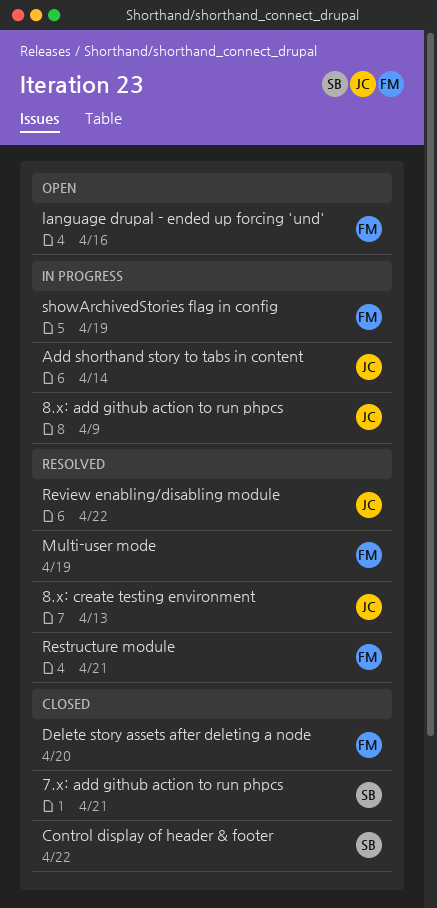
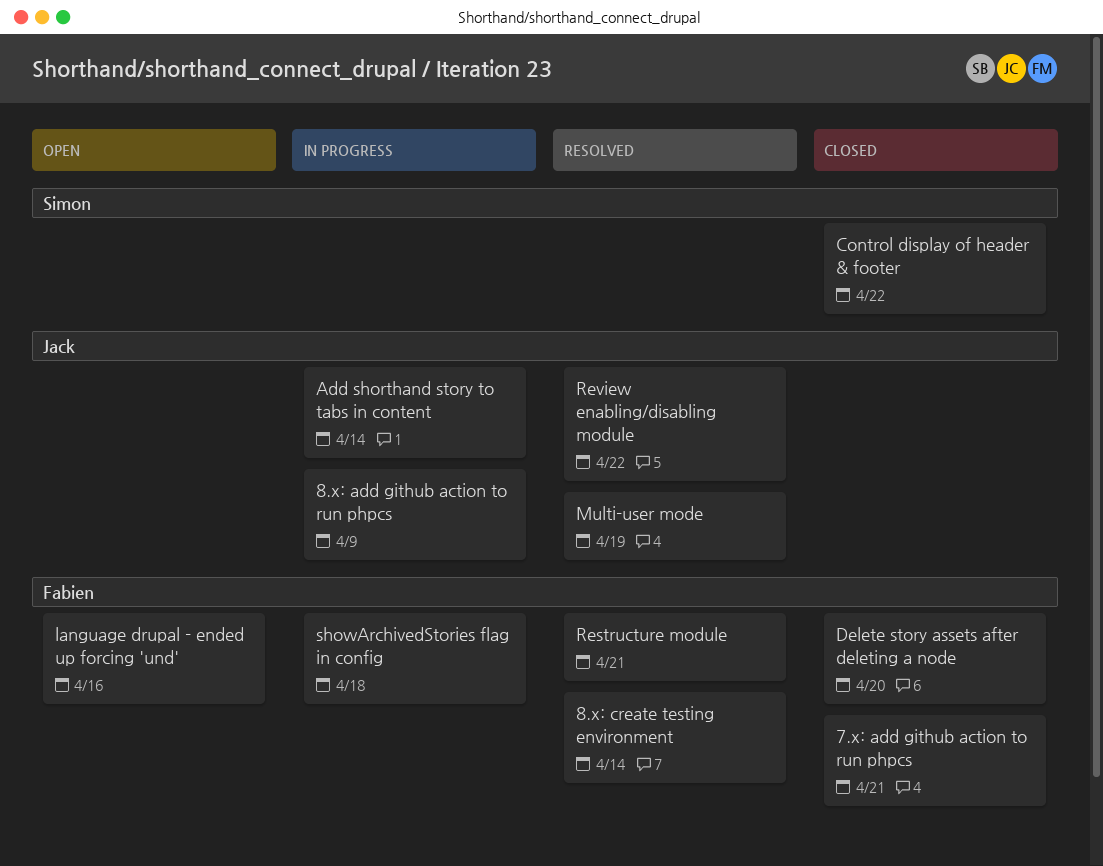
7.x: add github action to run phpcs, owner: Simon -> Fabien
8.x: create testing environment, owner: Jack -> Fabien
8.x: create testing environment, due: Apr 13 -> Apr 14
Multi-user mode, owner: Fabien -> Jack
showArchivedStories flag in config, due: Apr 19 -> Apr 18

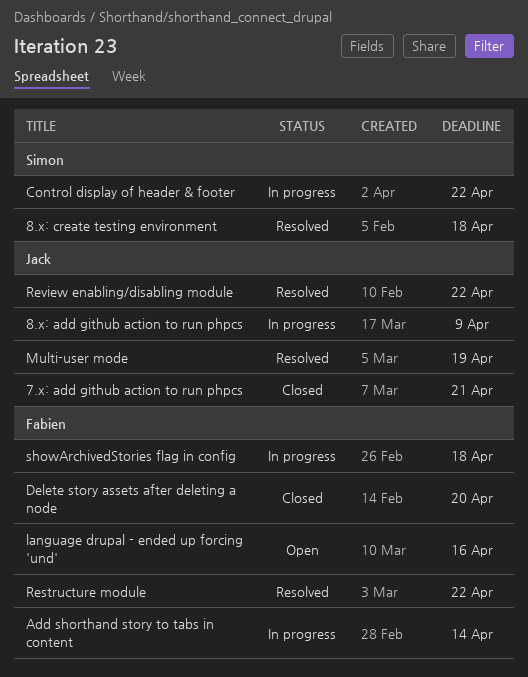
7.x: add github action to run phpcs, owner: Fabien -> Jack
8.x: create testing environment, owner: Fabien -> Simon
8.x: create testing environment, due: Apr 14 -> Apr 18
Add shorthand story to tabs in content, owner: Jack -> Fabien
Control display of header & footer, status: Closed -> In progress
Restructure module, due: Apr 21 -> Apr 22

